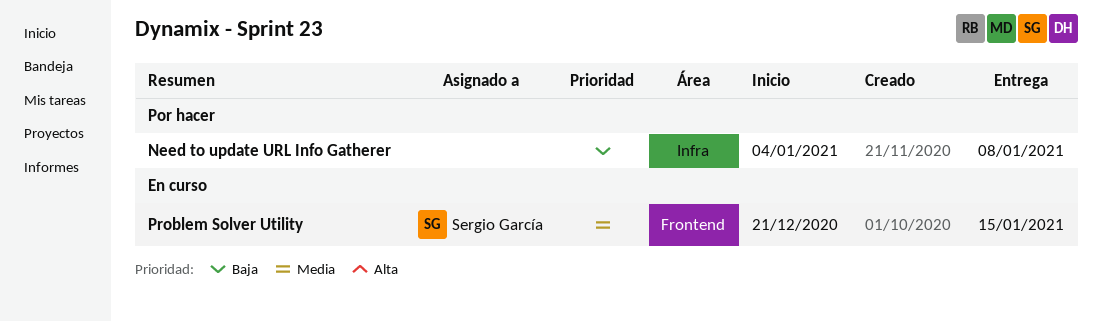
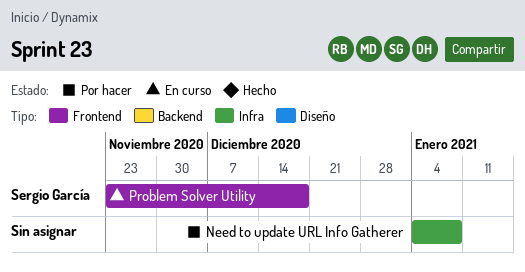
Problem Solver Utility, start: Dec 21 -> Nov 23
Problem Solver Utility, due: Jan 15 -> Dec 18

